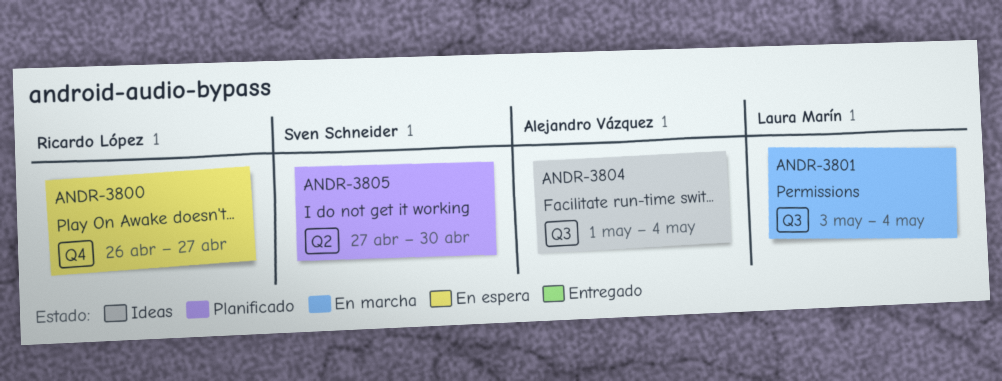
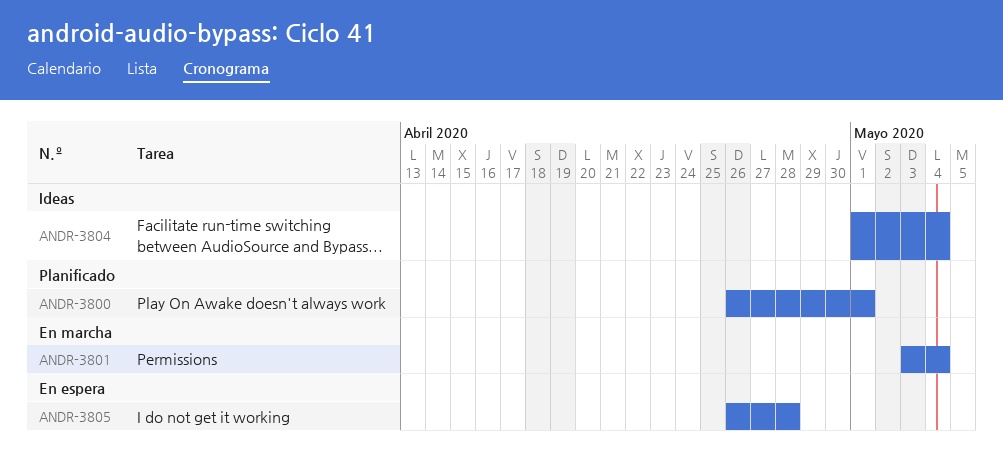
ANDR-3800, status: En espera -> Planificado
ANDR-3800, due: Apr 27 -> May 1
ANDR-3805, status: Planificado -> En espera
ANDR-3805, start: Apr 27 -> Apr 26
ANDR-3805, due: Apr 30 -> Apr 28

